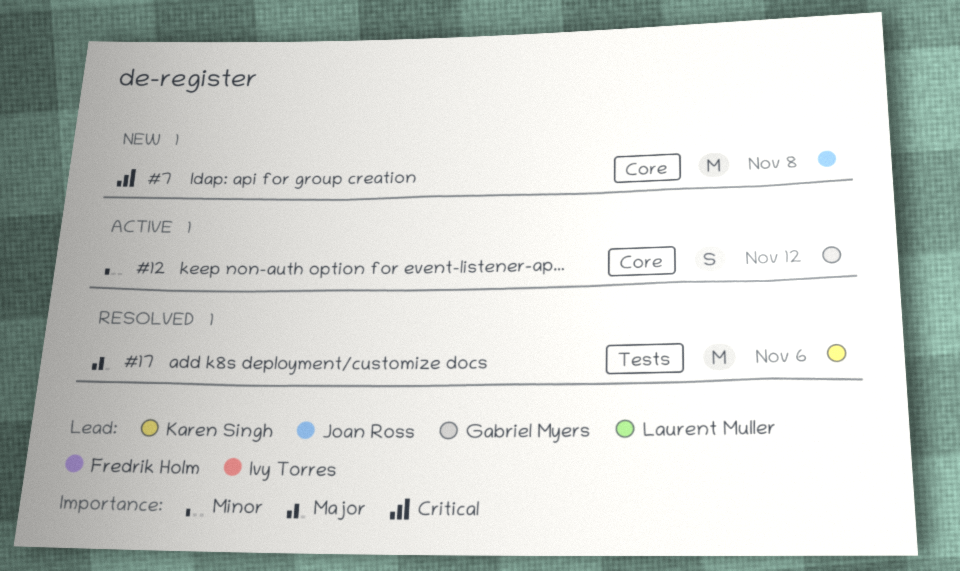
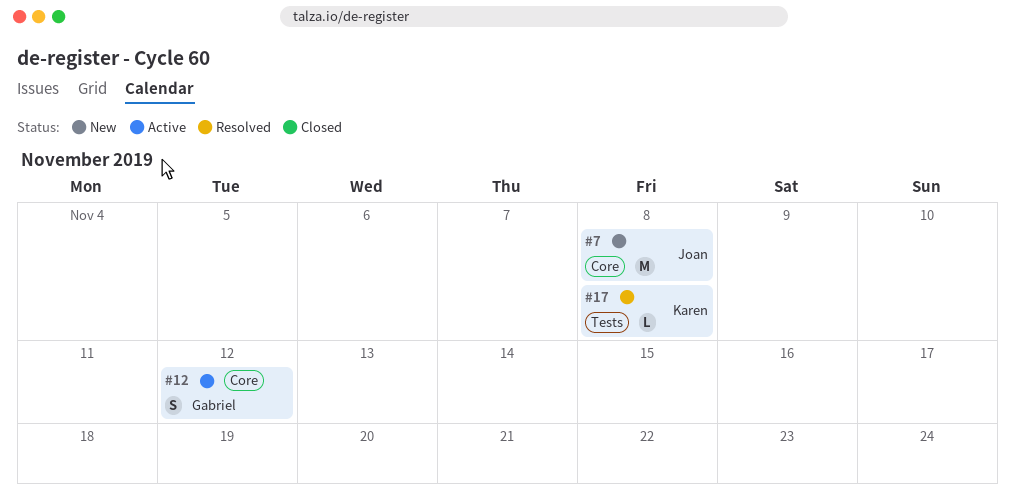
#17, estimate: M -> L
#17, due: Nov 6 -> Nov 8

